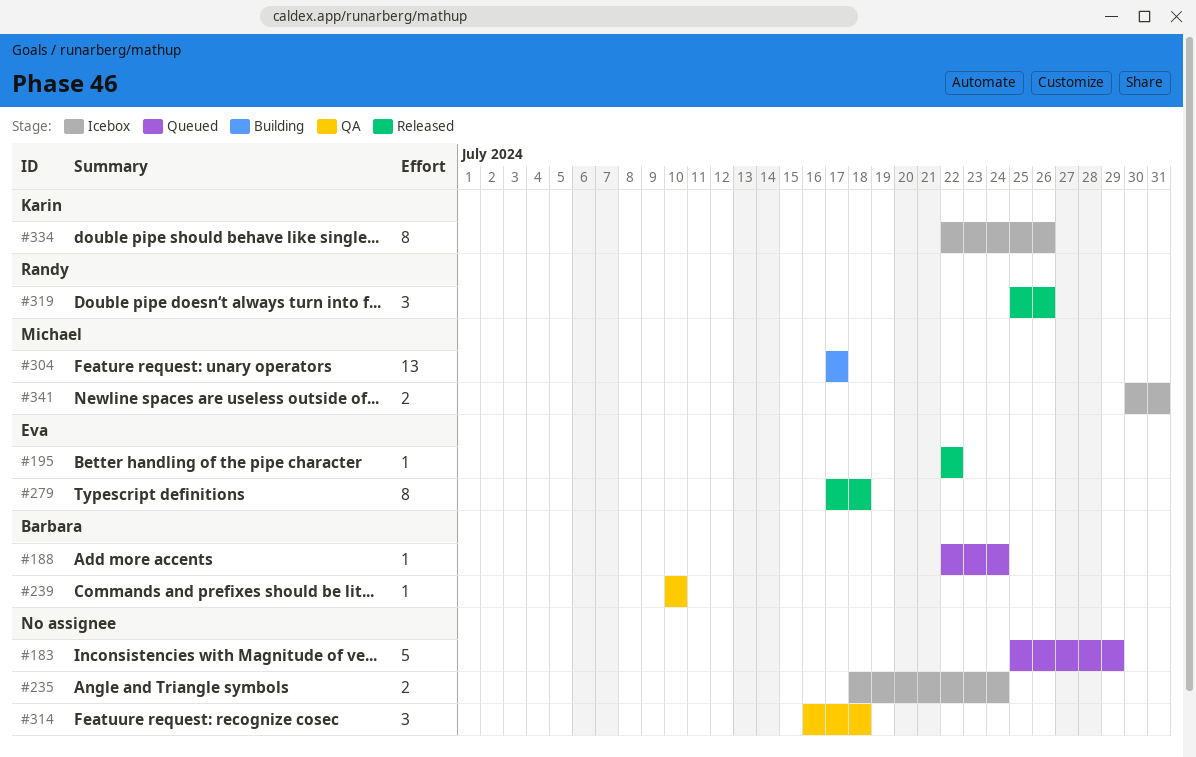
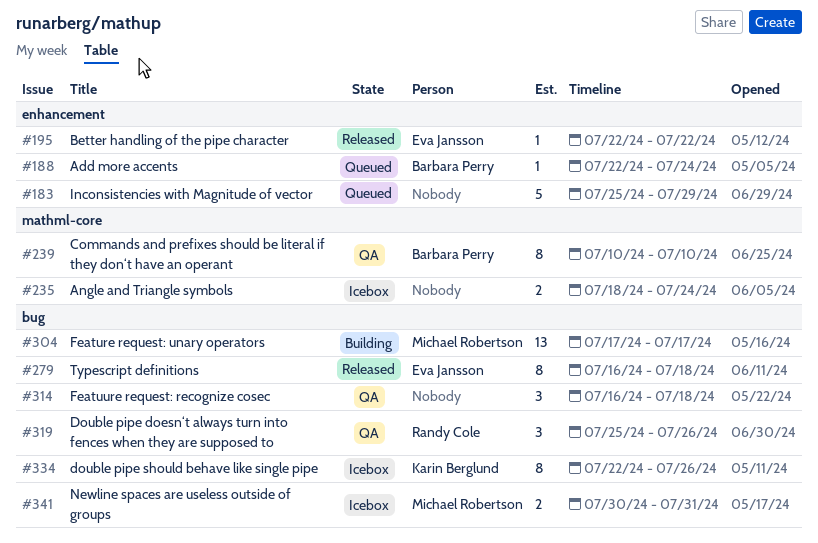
#239, estimate: 1 -> 8
#279, start: Jul 17 -> Jul 16
#319, status: Released -> QA

